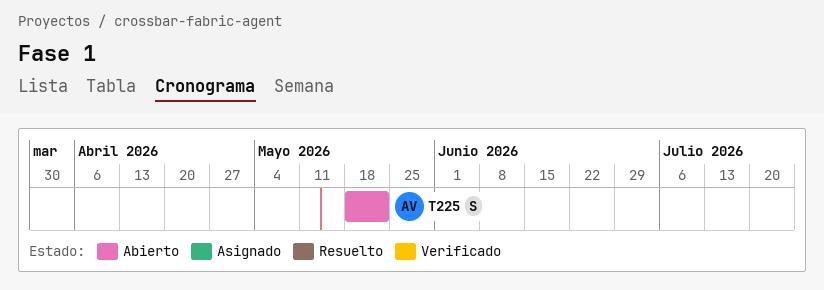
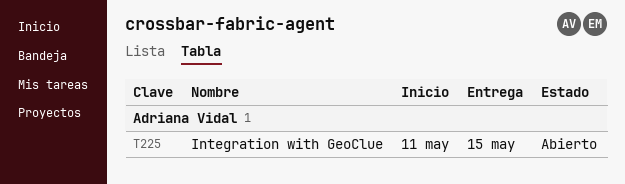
T225, start: May 18 -> May 11
T225, due: May 22 -> May 15

